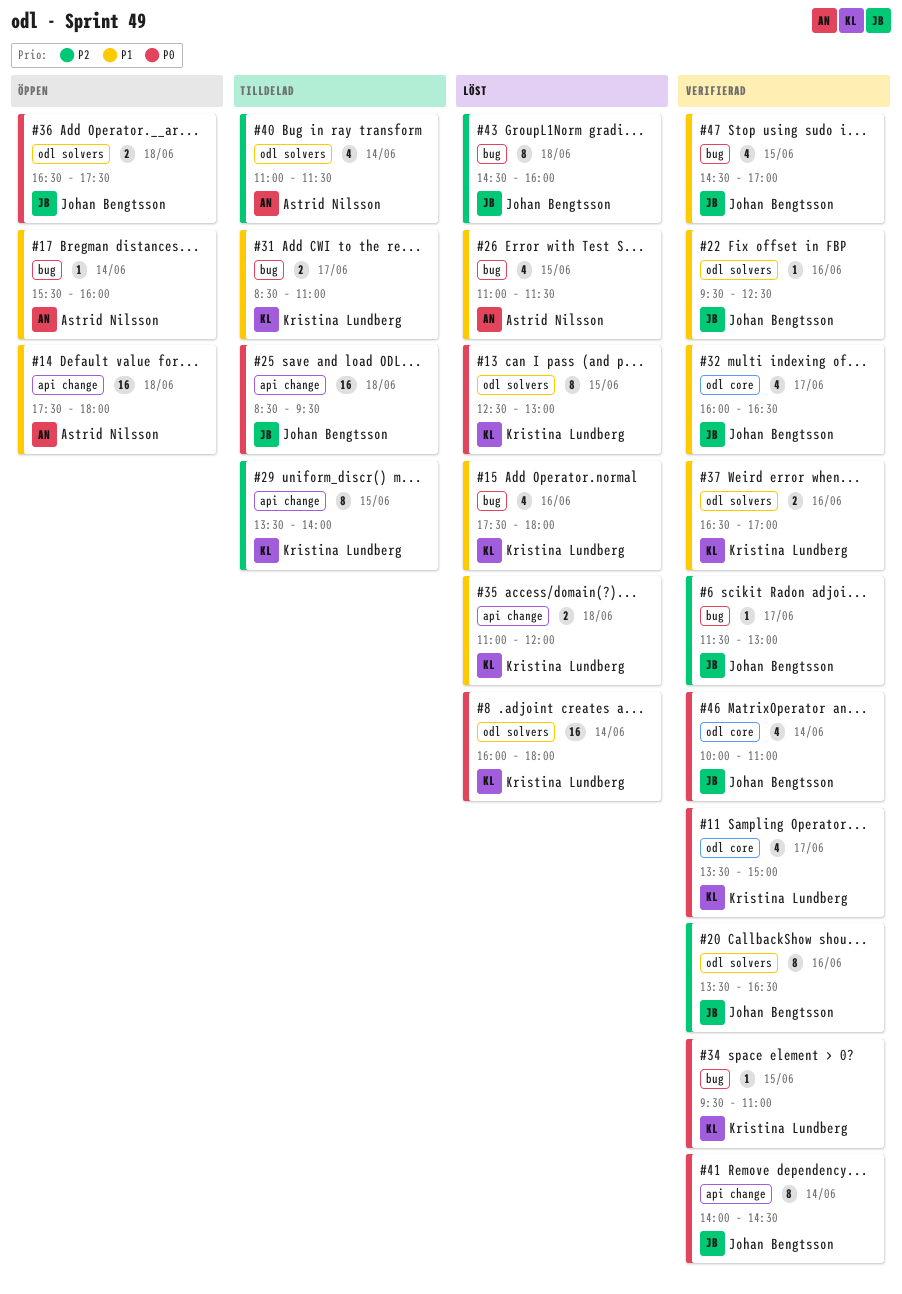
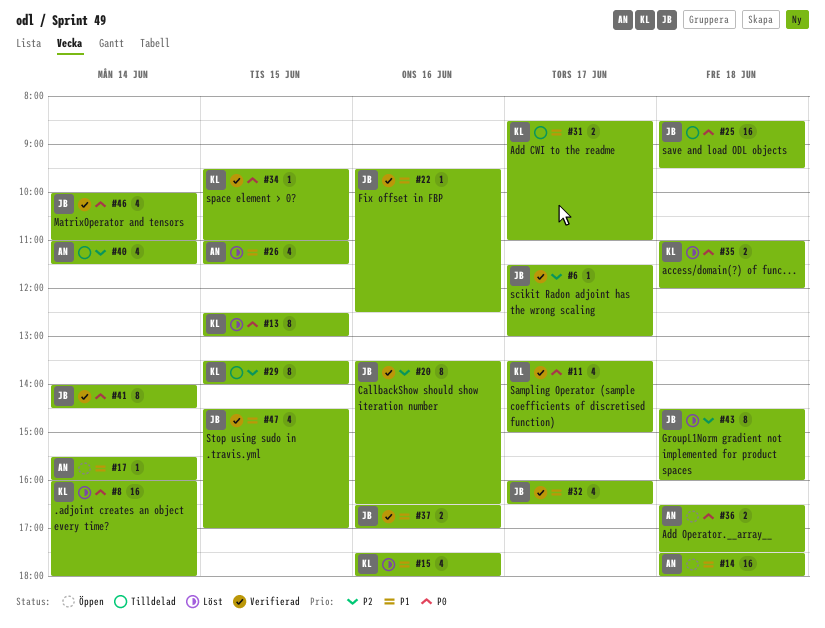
#35, priority: P1 -> P0
#36, owner: Johan Bengtsson -> Astrid Nilsson
#37, owner: Kristina Lundberg -> Johan Bengtsson

